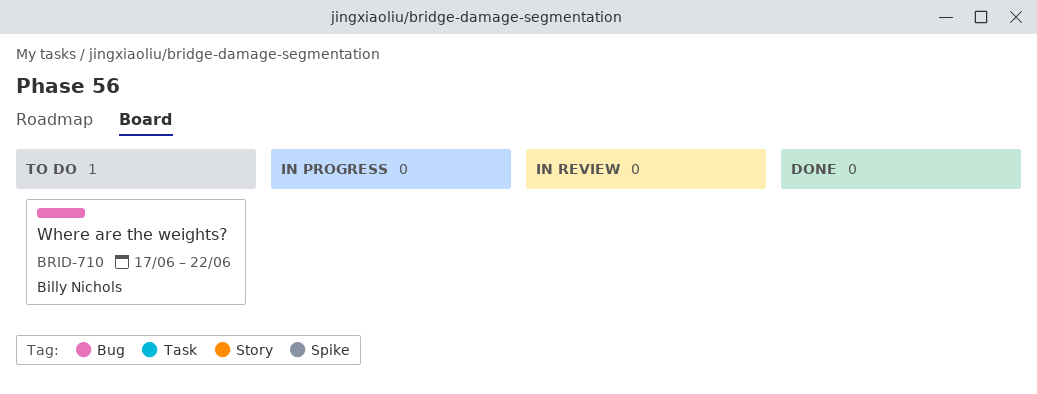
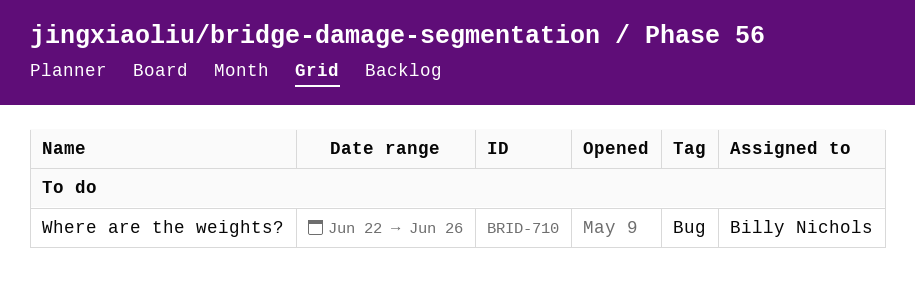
BRID-710, start: Jun 17 -> Jun 22
BRID-710, due: Jun 22 -> Jun 26

